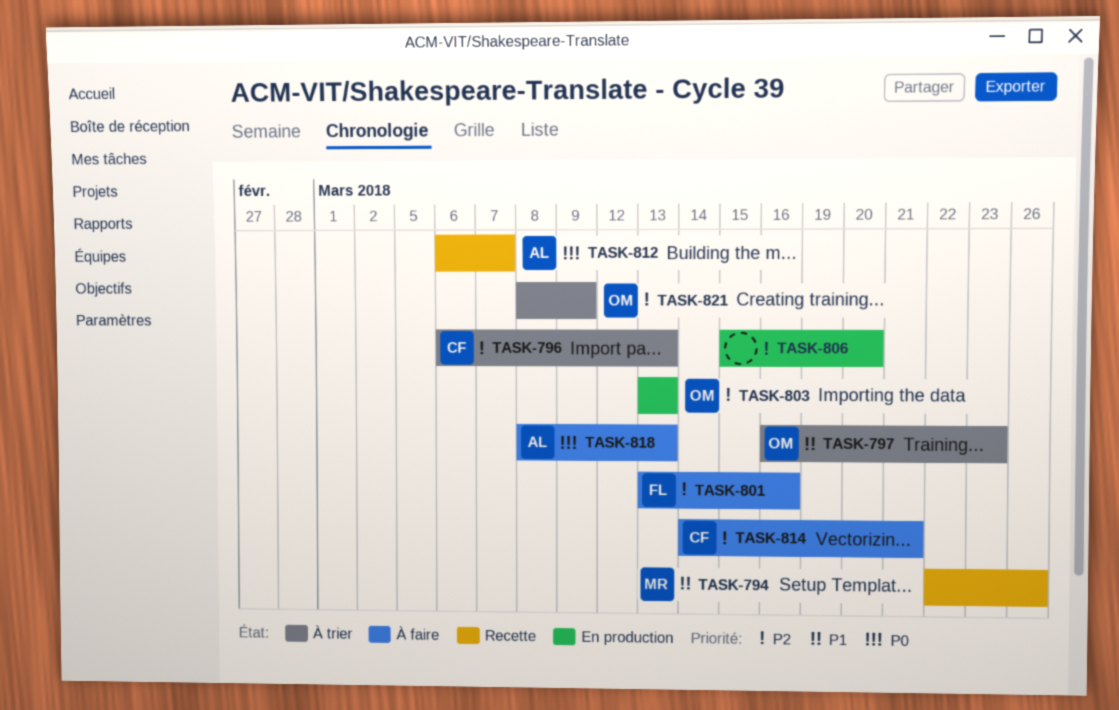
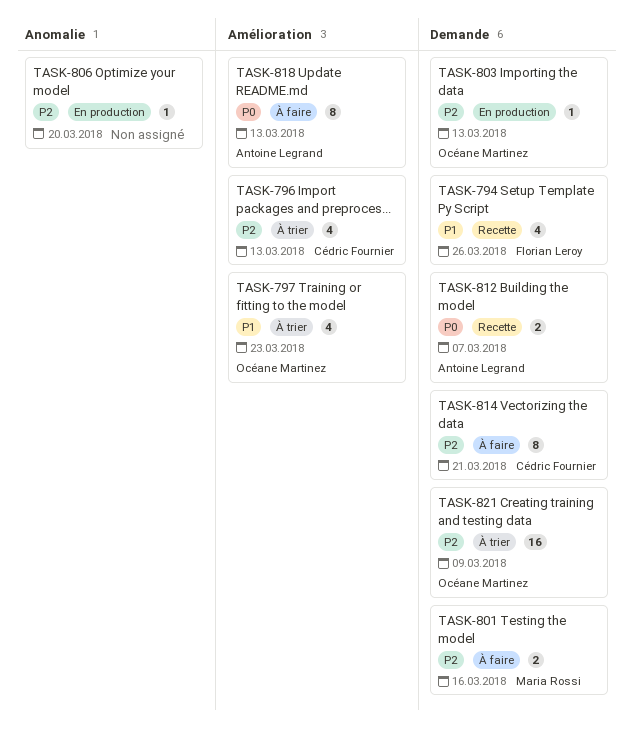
TASK-794, owner: Maria Rossi -> Florian Leroy
TASK-801, owner: Florian Leroy -> Maria Rossi

